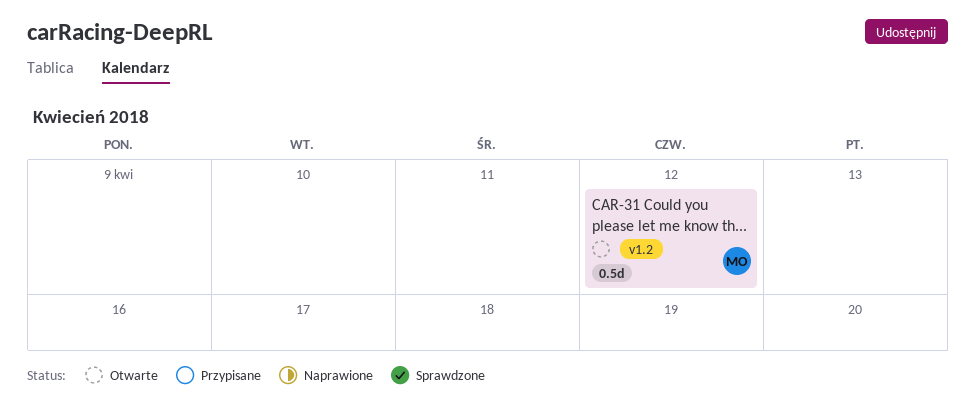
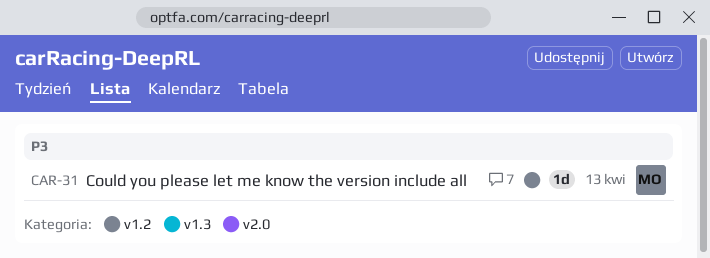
CAR-31, estimate: 0.5d -> 1d
CAR-31, due: Apr 12 -> Apr 13

